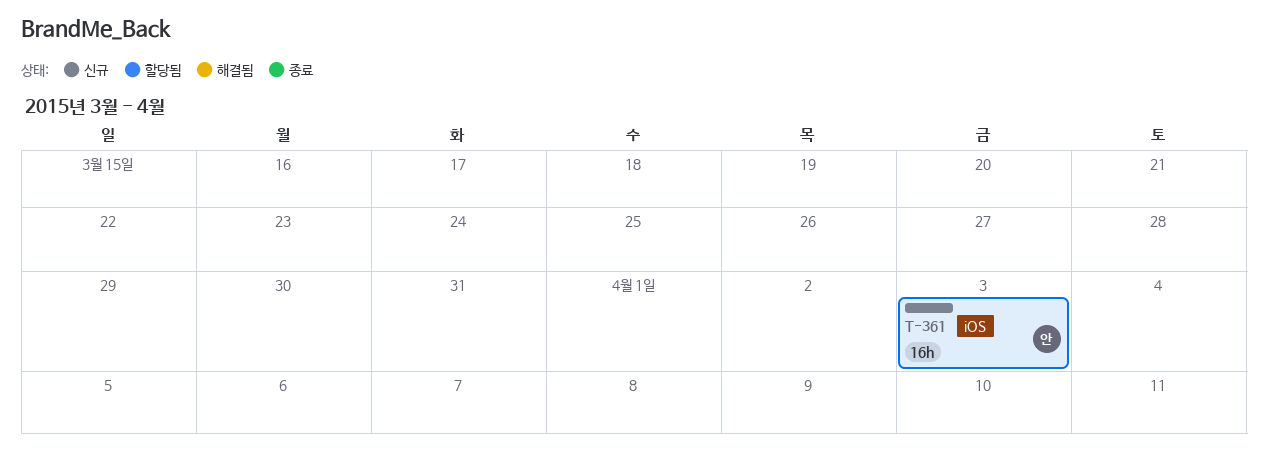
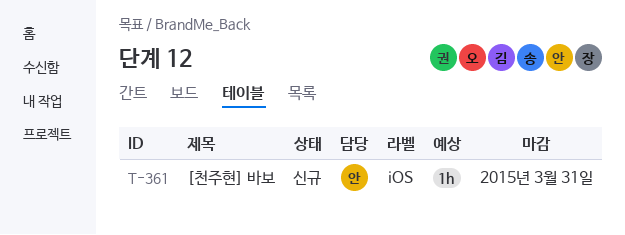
T-361, estimate: 16h -> 1h
T-361, due: Apr 3 -> Mar 31

